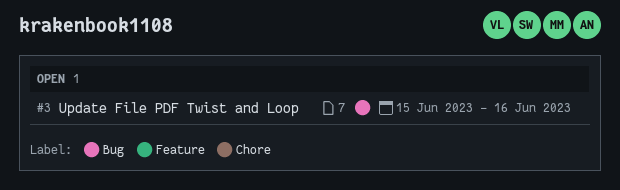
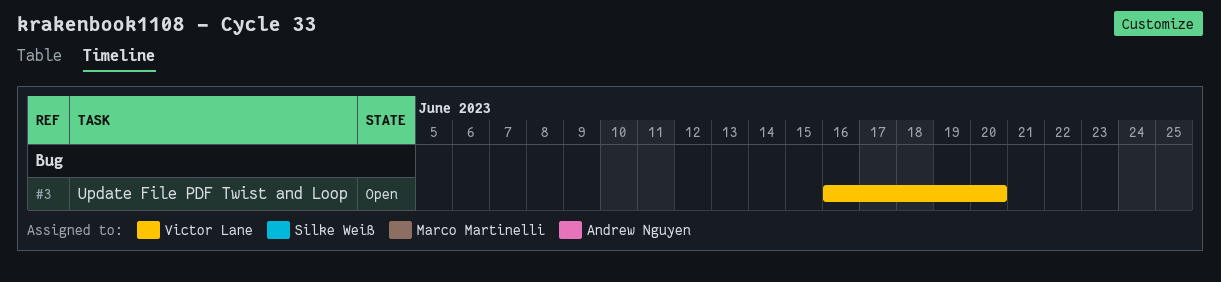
#3, start: Jun 15 -> Jun 16
#3, due: Jun 16 -> Jun 20

